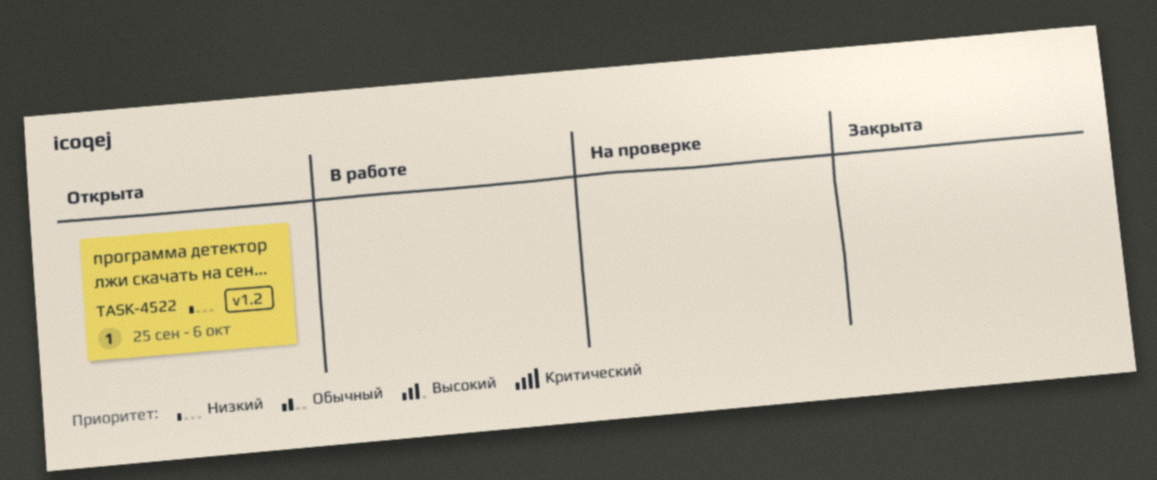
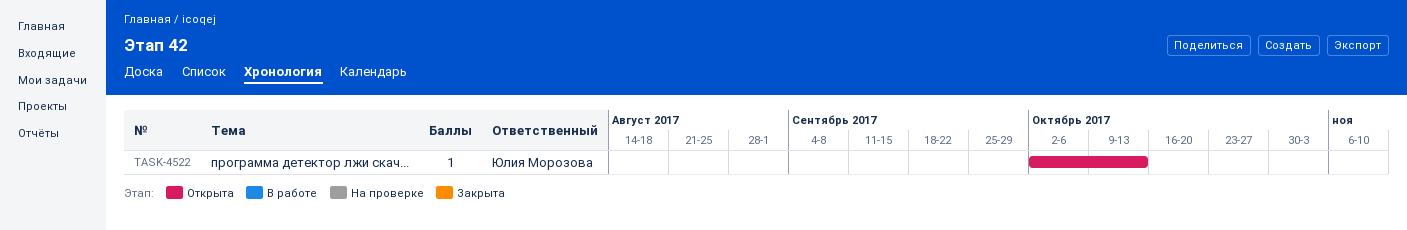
TASK-4522, start: Sep 25 -> Oct 2
TASK-4522, due: Oct 6 -> Oct 13

